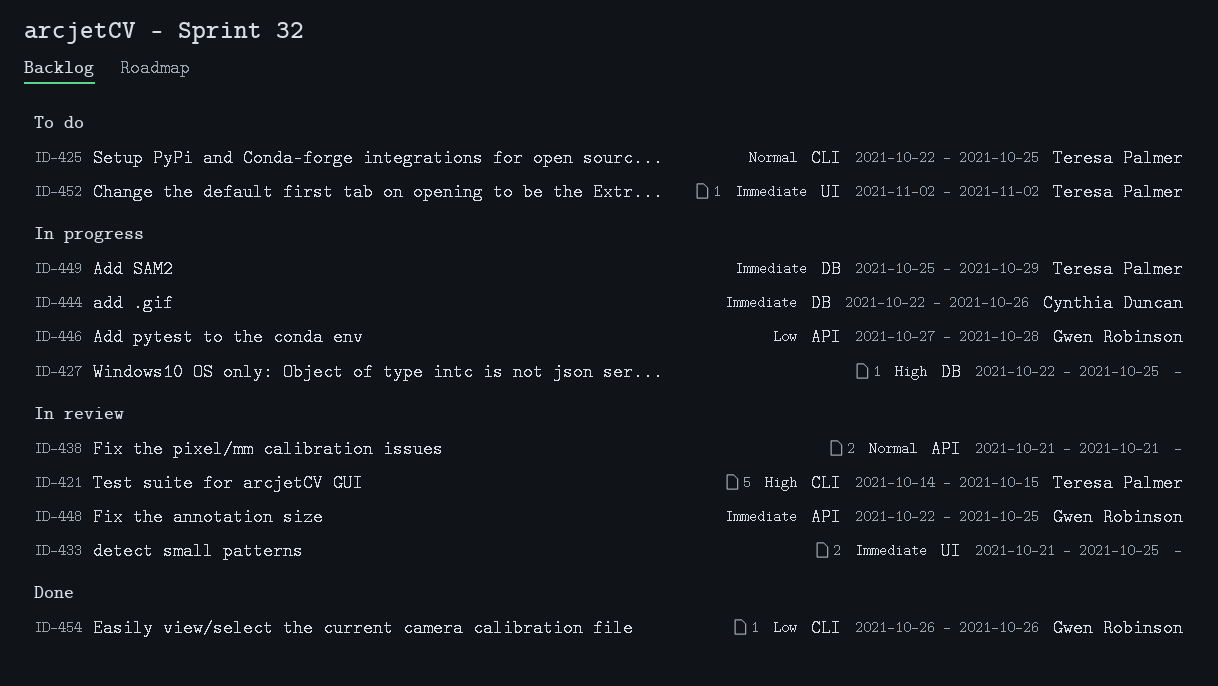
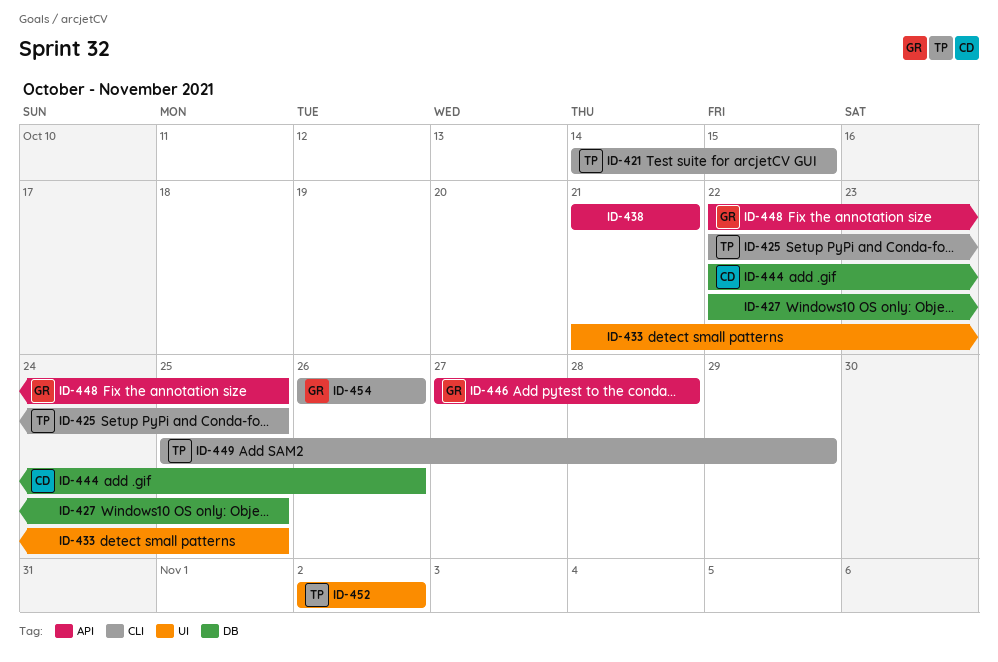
ID-449, label: DB -> CLI

